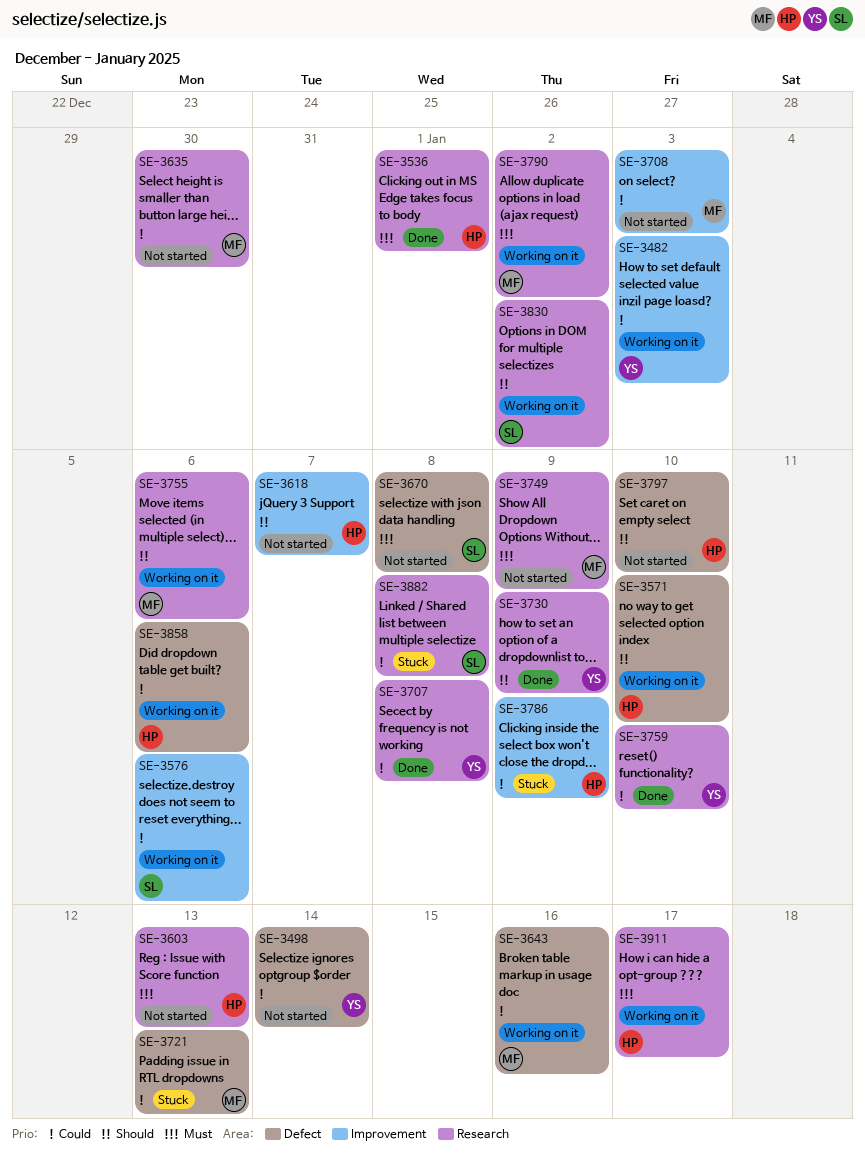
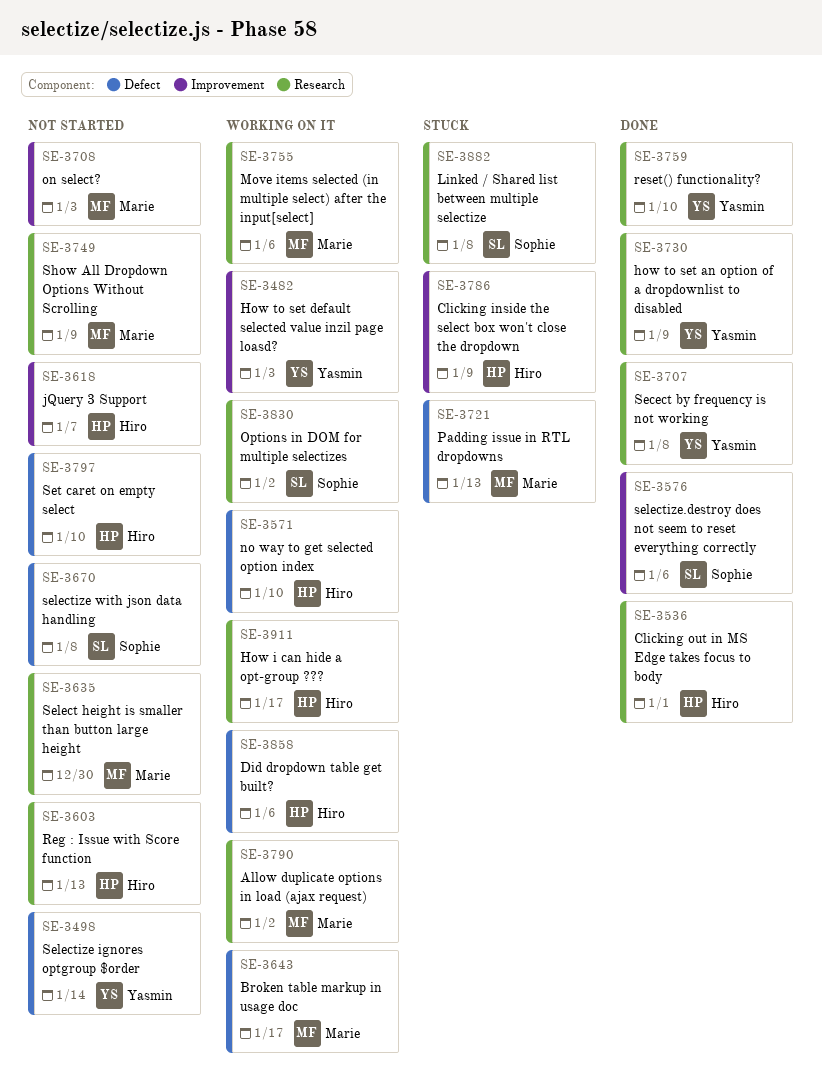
SE-3576, status: Working on it -> Done
SE-3643, due: Jan 16 -> Jan 17

